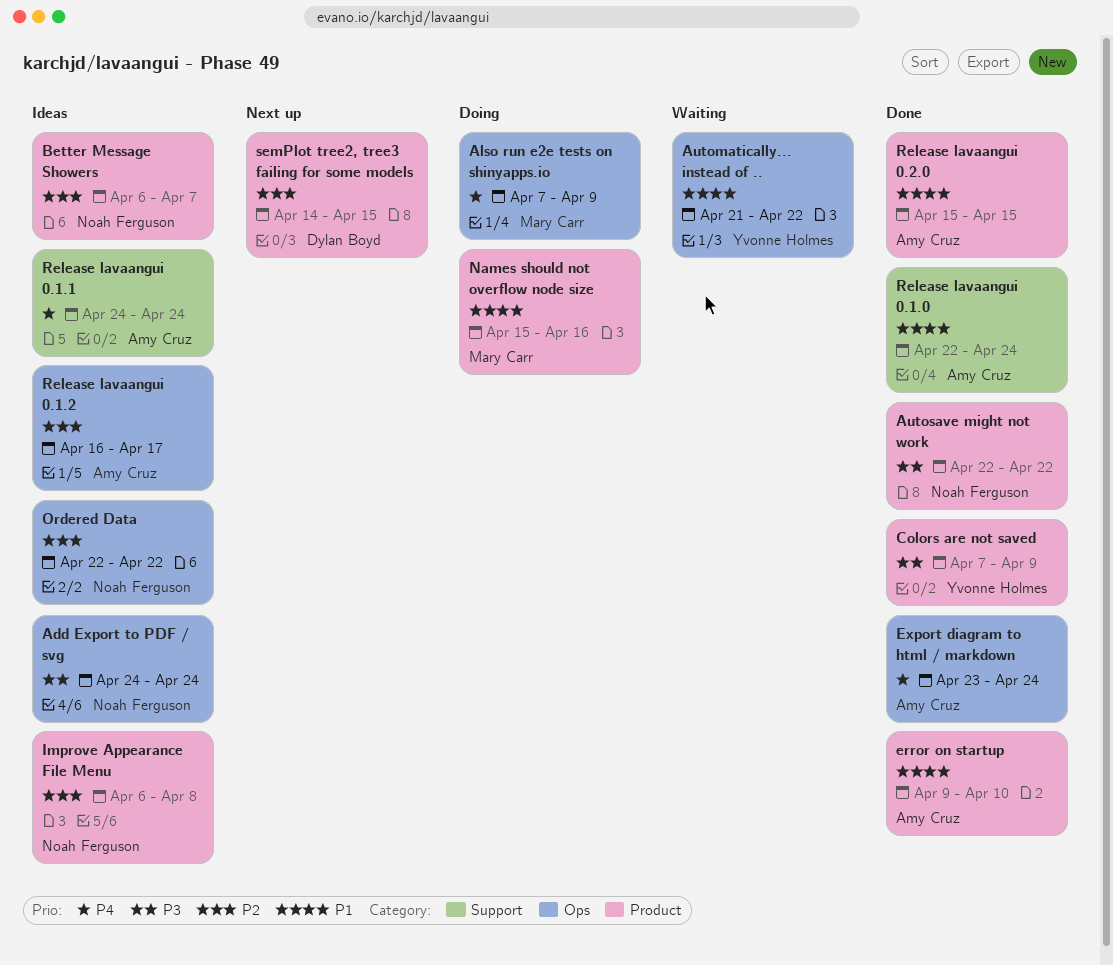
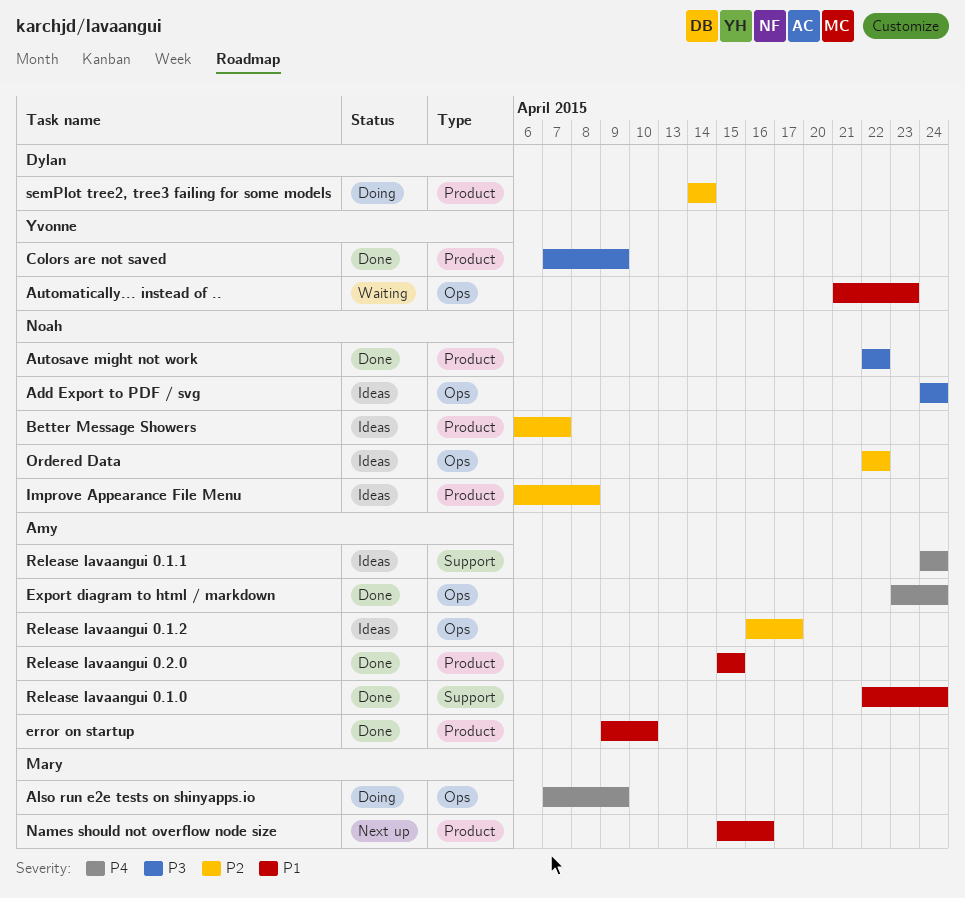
Automatically... instead of .., due: Apr 22 -> Apr 23
Names should not overflow node size, status: Doing -> Next up
semPlot tree2, tree3 failing for some models, status: Next up -> Doing
semPlot tree2, tree3 failing for some models, due: Apr 15 -> Apr 14

